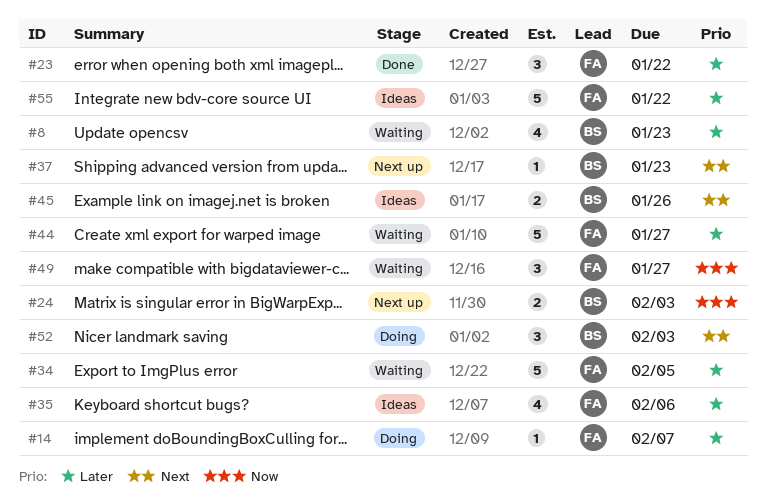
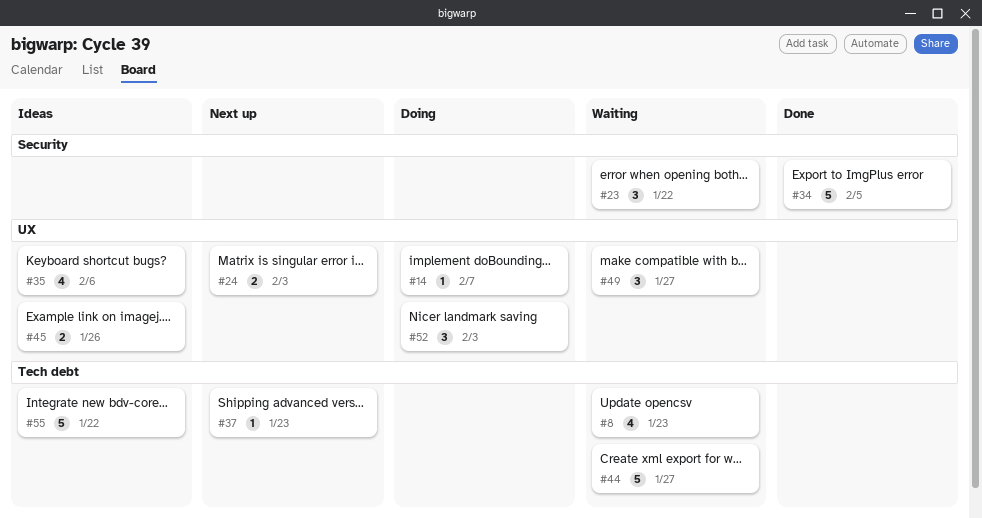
#23, status: Done -> Waiting
#34, status: Waiting -> Done

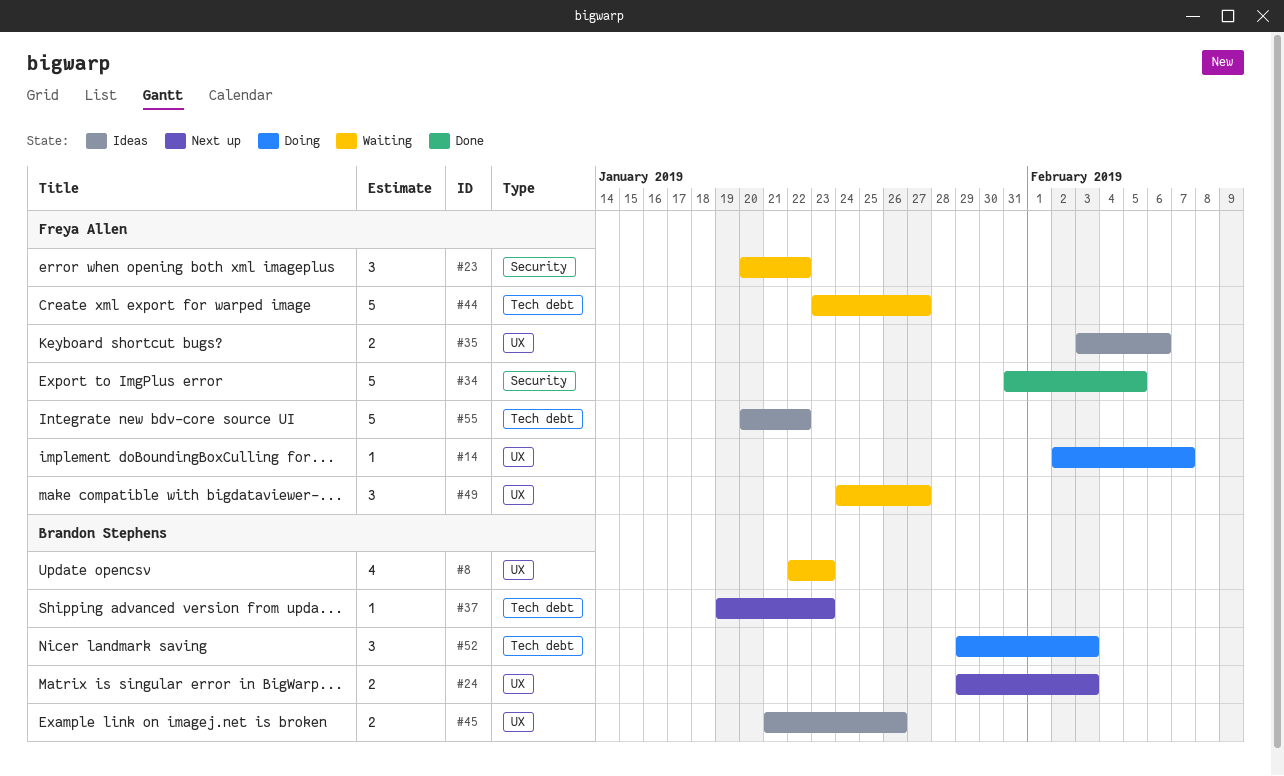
#8, label: Tech debt -> UX
#35, estimate: 4 -> 2
#52, label: UX -> Tech debt

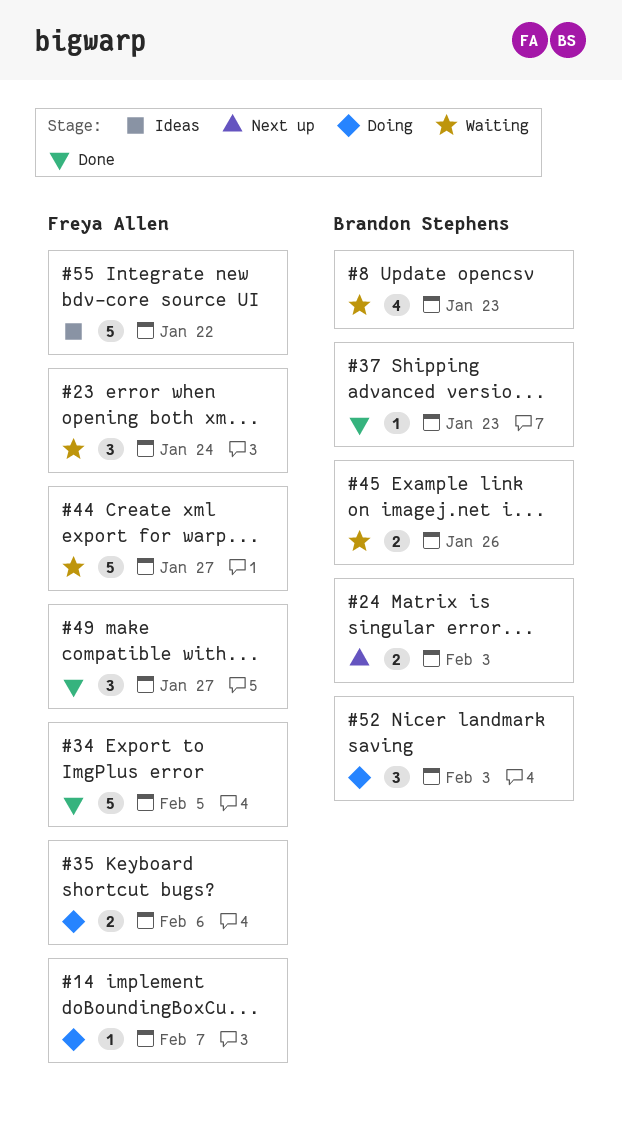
#23, due: Jan 22 -> Jan 24
#35, status: Ideas -> Doing
#37, status: Next up -> Done
#45, status: Ideas -> Waiting
#49, status: Waiting -> Done

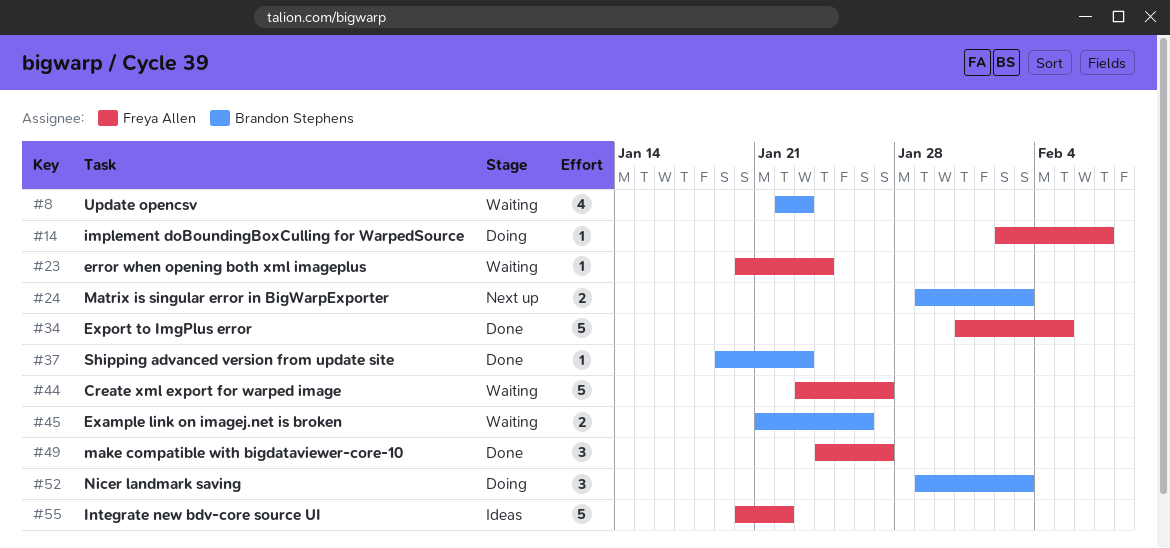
#23, estimate: 3 -> 1
#35: present -> none

